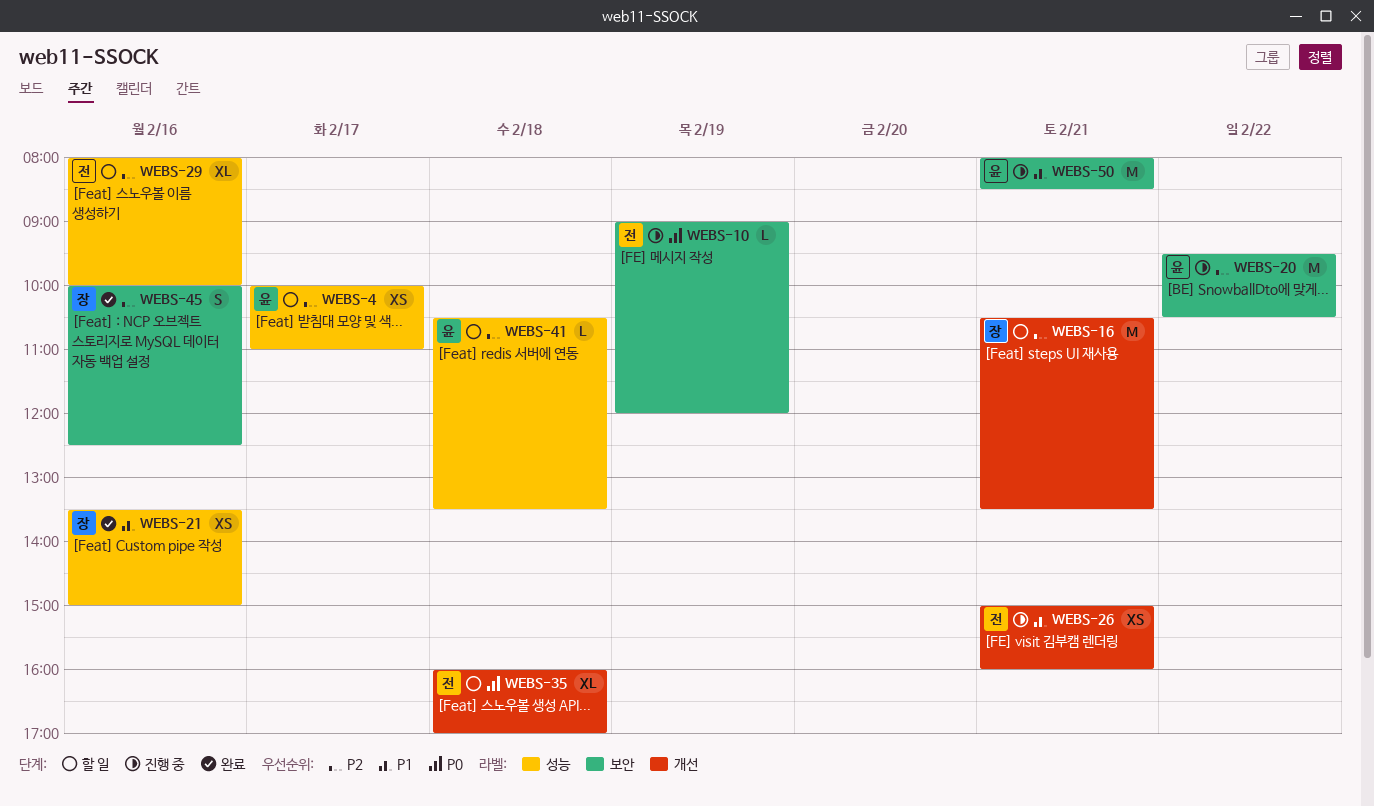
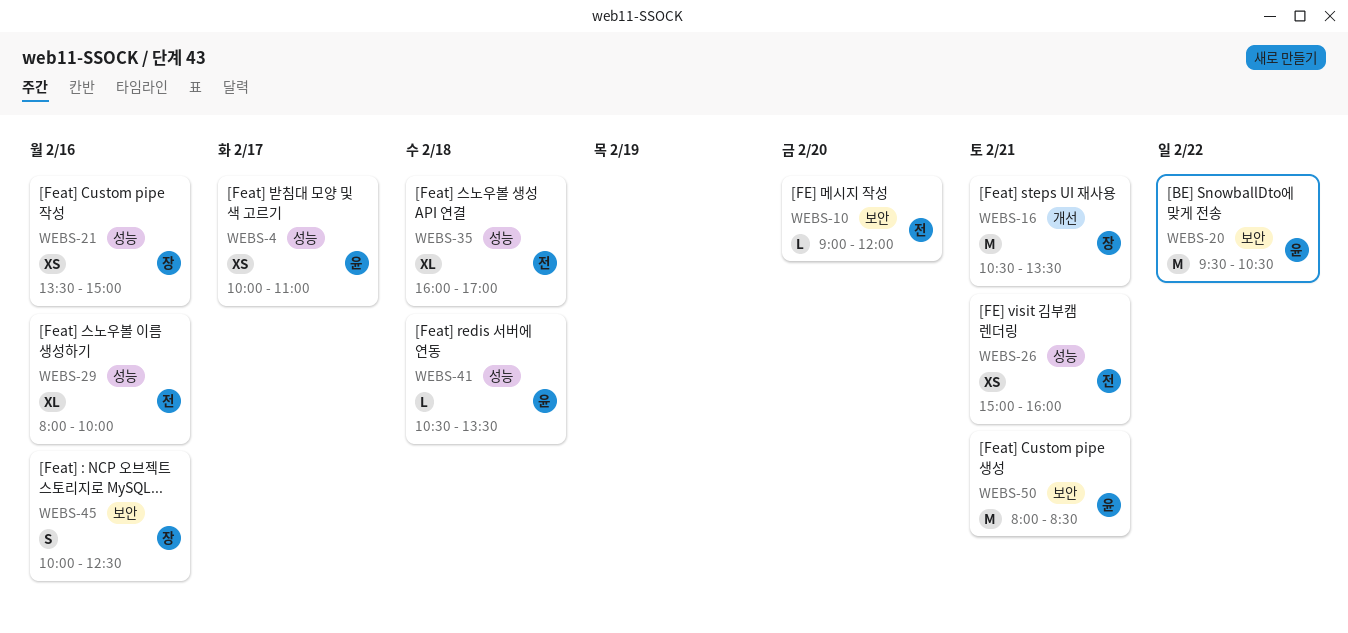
WEBS-10, day: Feb 19 -> Feb 20
WEBS-26, label: 개선 -> 성능
WEBS-35, label: 개선 -> 성능

